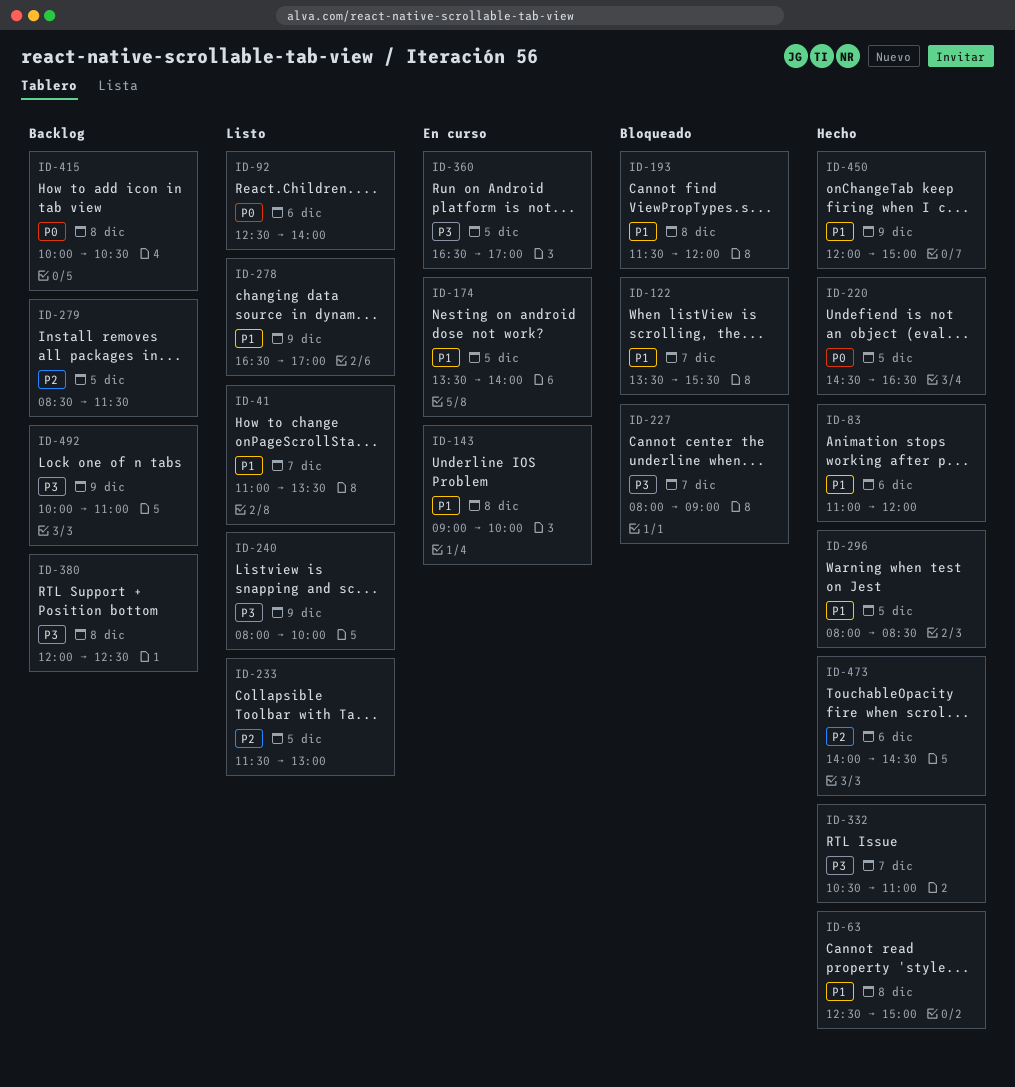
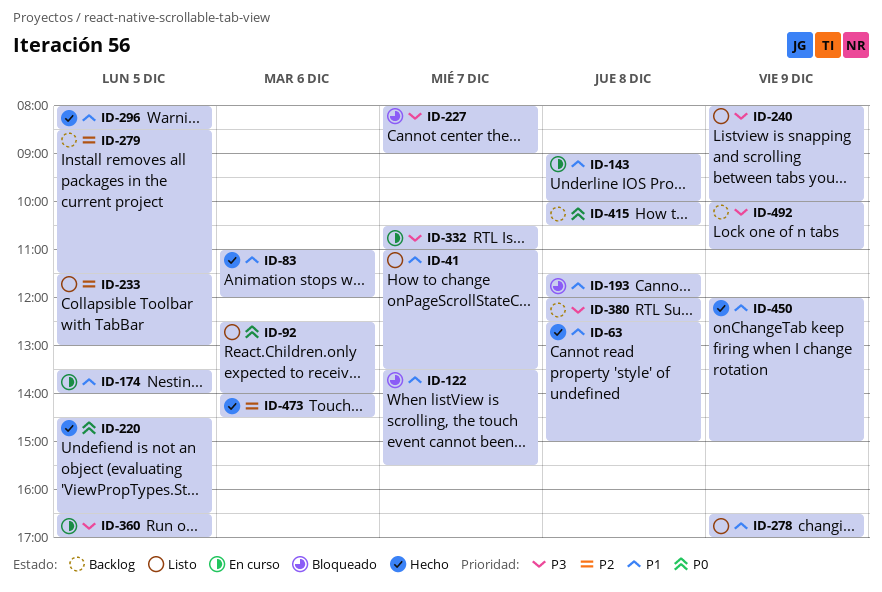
ID-332, status: Hecho -> En curso

